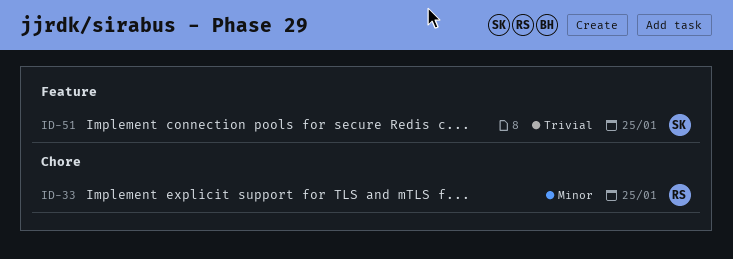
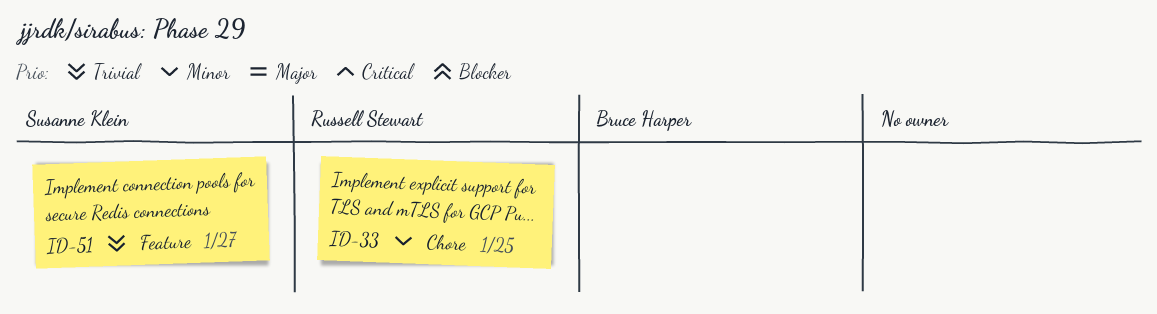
ID-51, due: Jan 25 -> Jan 27

